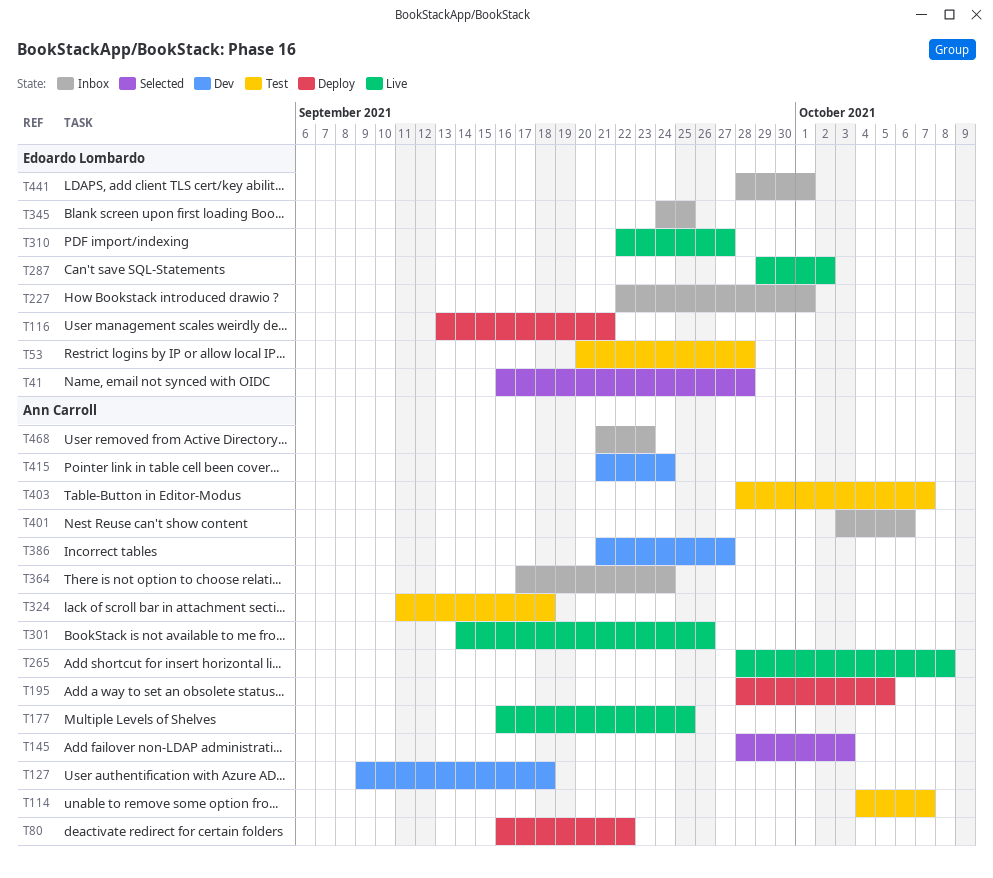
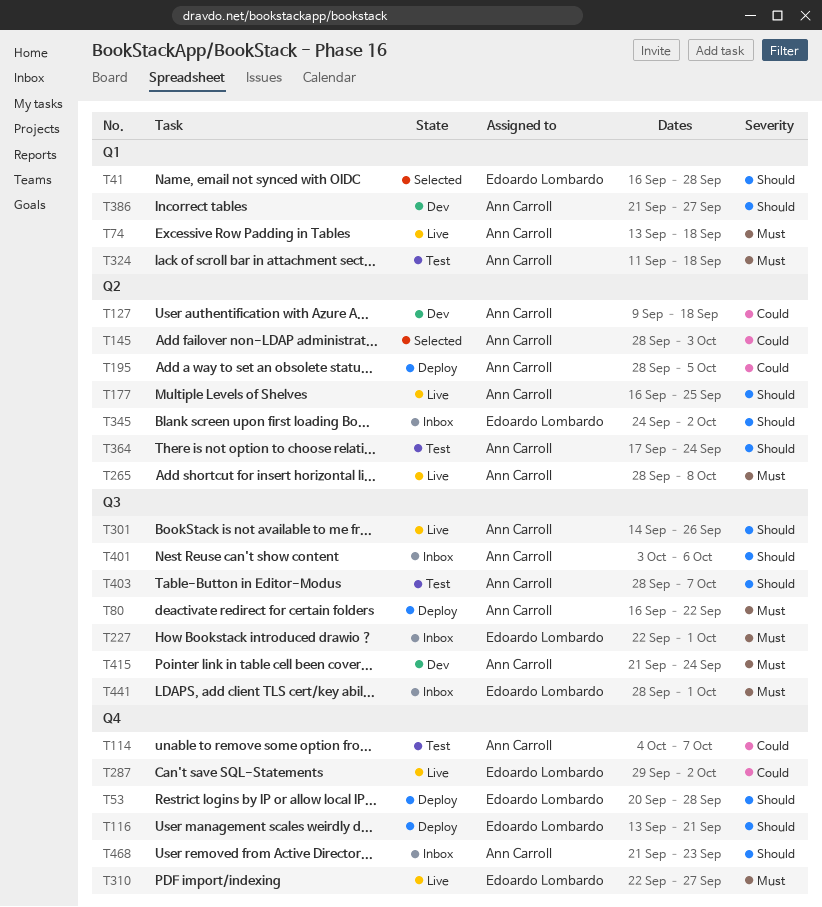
T53, status: Test -> Deploy
T74: none -> present
T345, due: Sep 25 -> Oct 2
T364, status: Inbox -> Test

